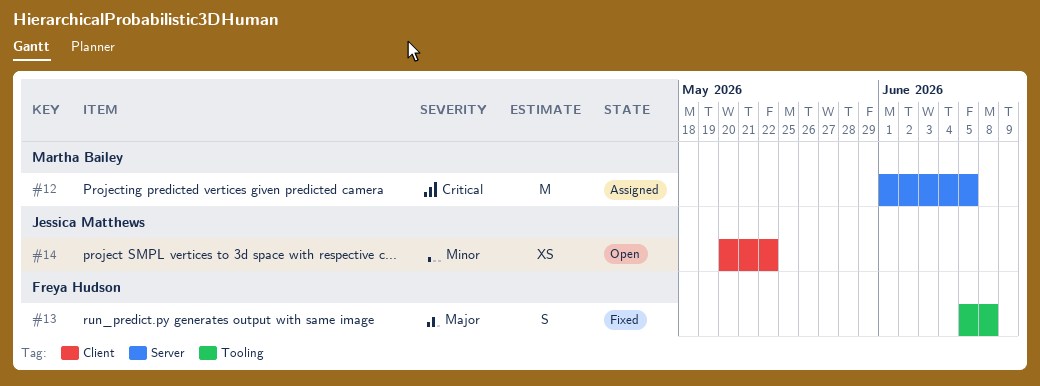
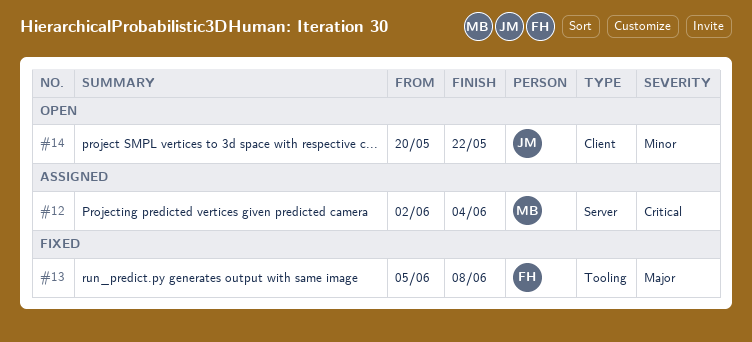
#12, start: Jun 1 -> Jun 2
#12, due: Jun 5 -> Jun 4

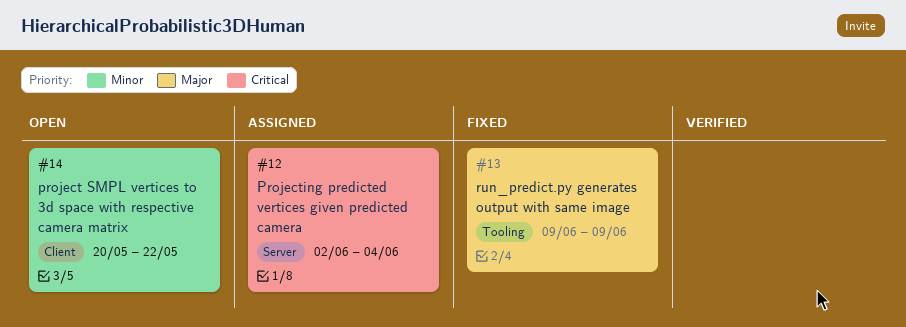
#13, start: Jun 5 -> Jun 9
#13, due: Jun 8 -> Jun 9

